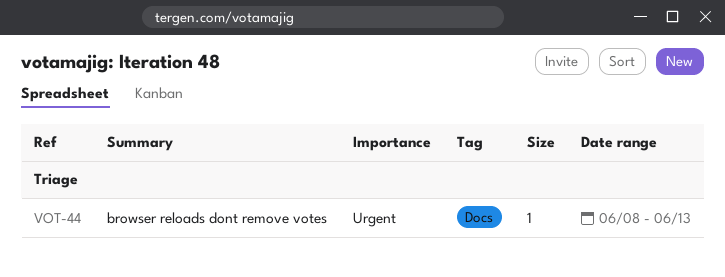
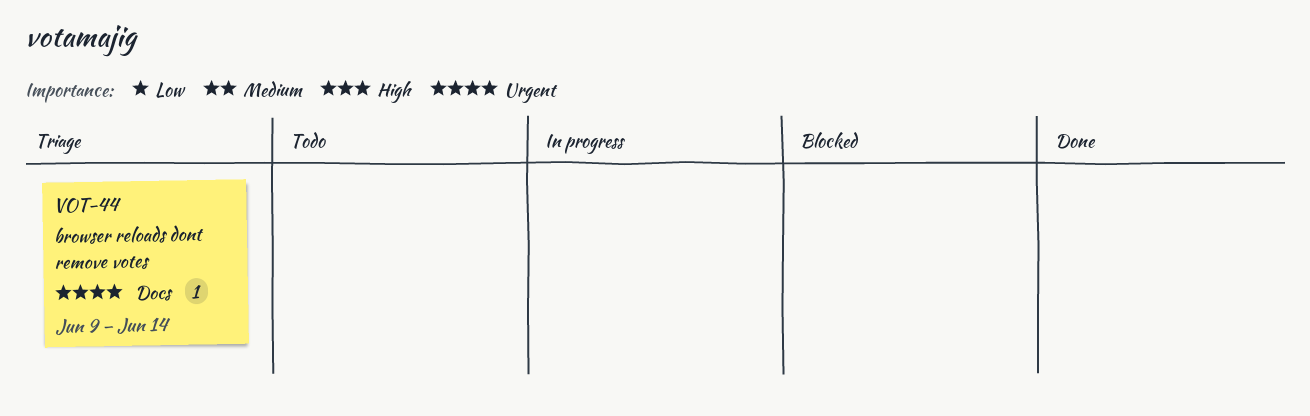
VOT-44, start: Jun 8 -> Jun 9
VOT-44, due: Jun 13 -> Jun 14

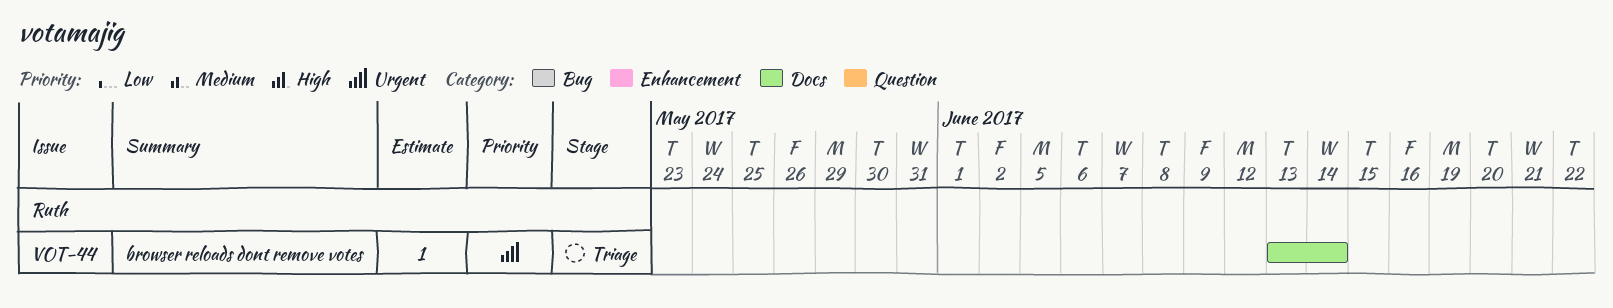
VOT-44, start: Jun 9 -> Jun 13

